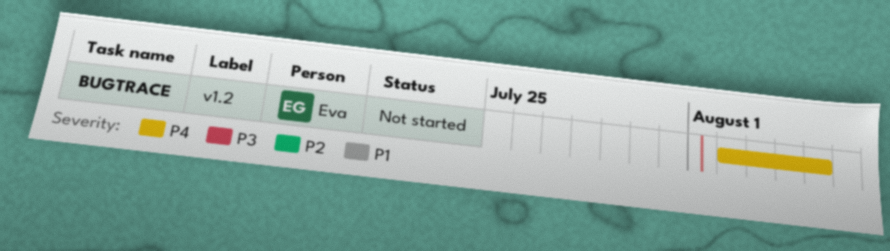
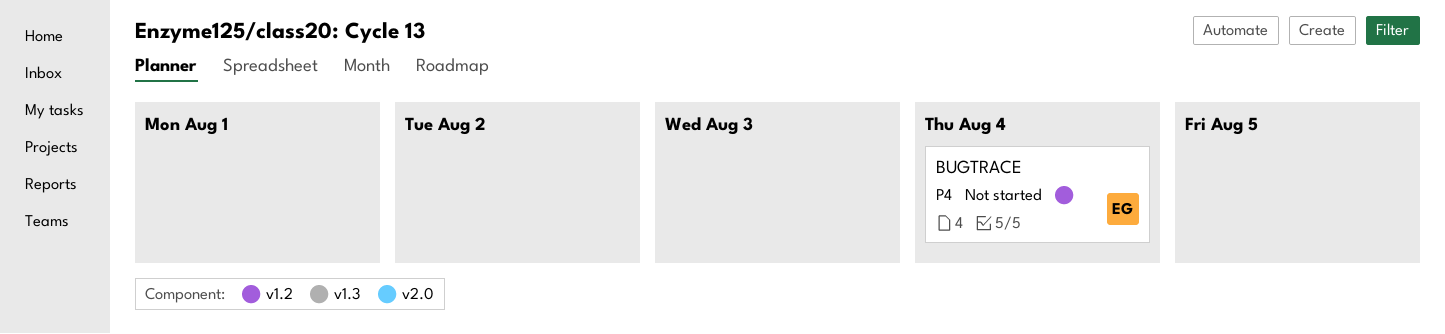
BUGTRACE, due: Aug 5 -> Aug 4

